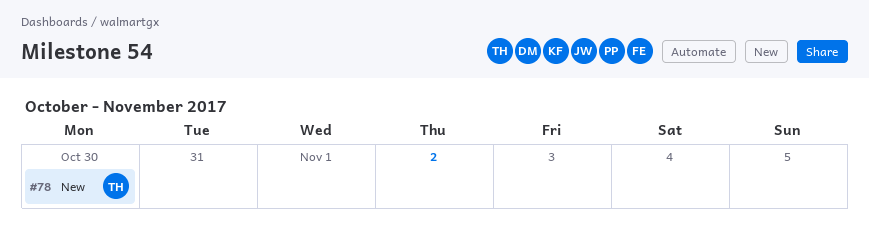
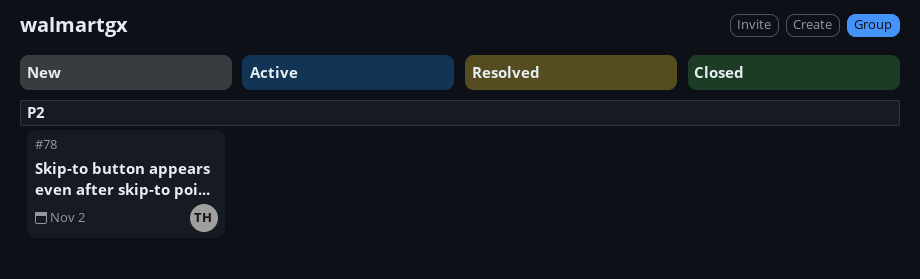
#78, due: Oct 30 -> Nov 2

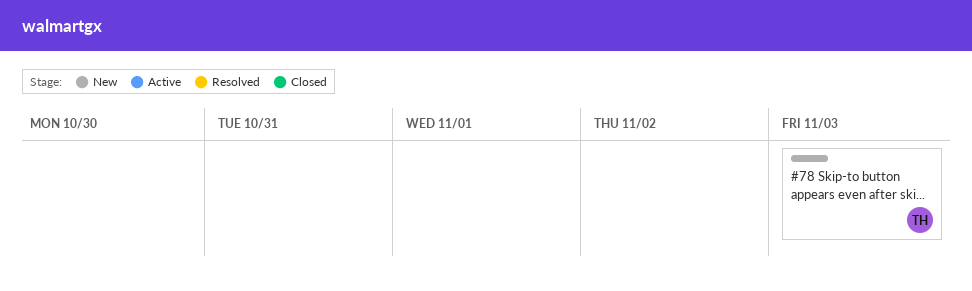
#78, due: Nov 2 -> Nov 3

